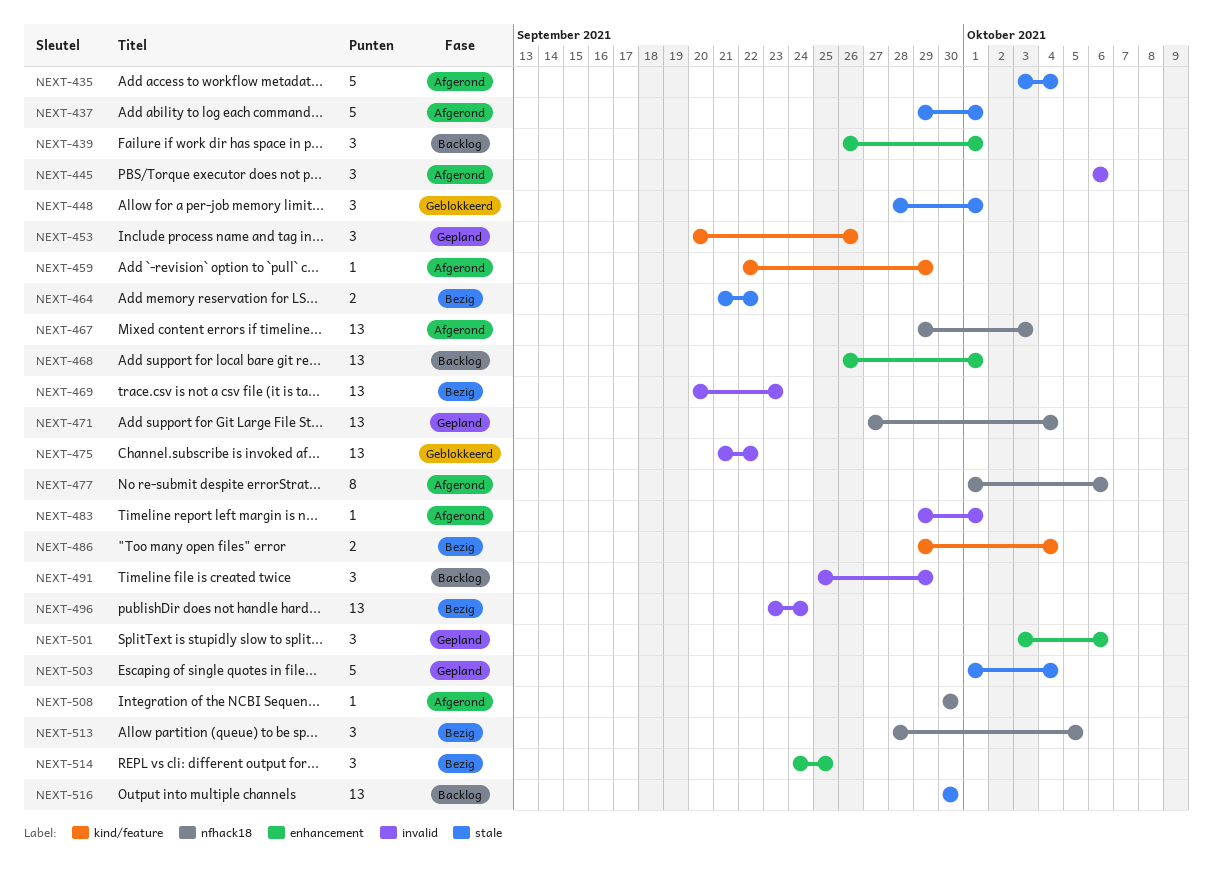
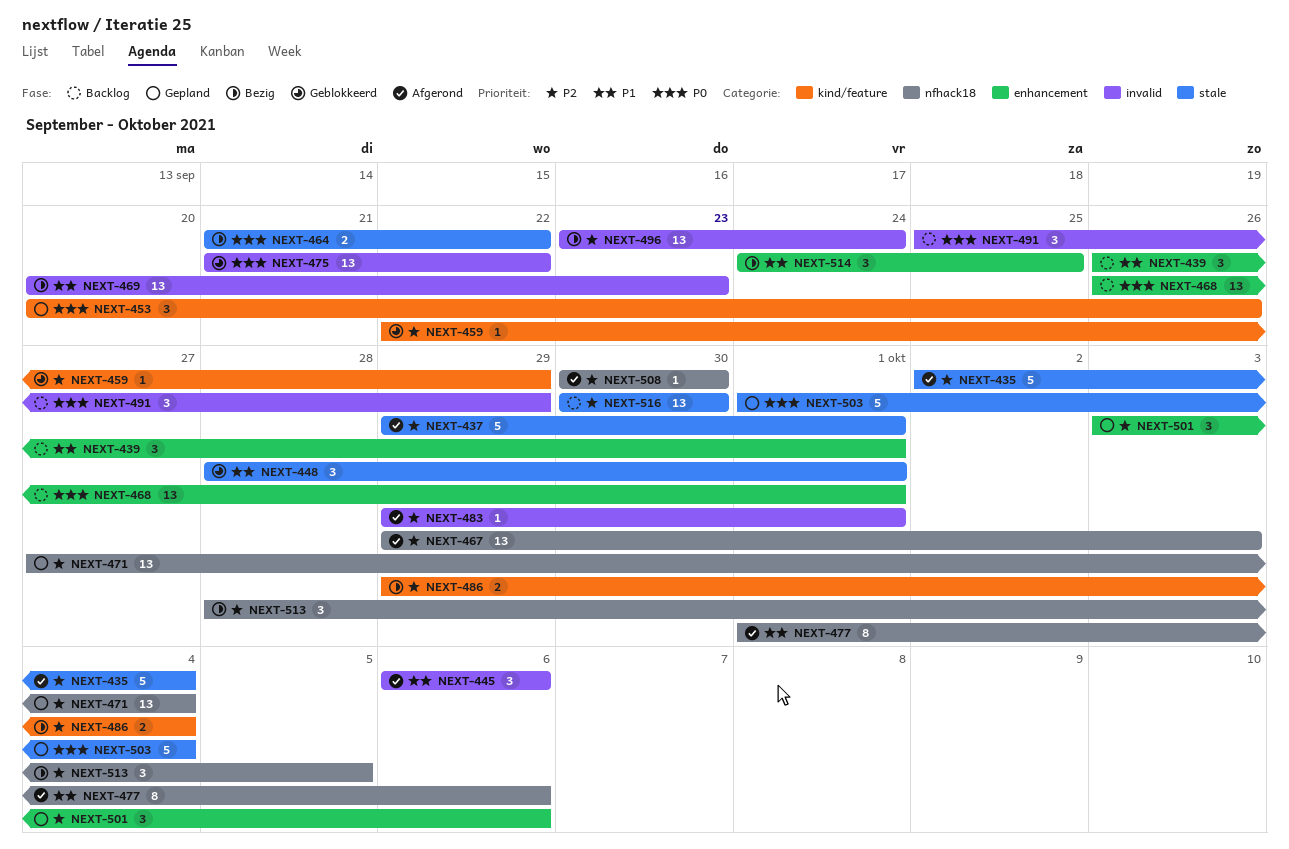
NEXT-435, start: Oct 3 -> Oct 2
NEXT-459, status: Afgerond -> Geblokkeerd

